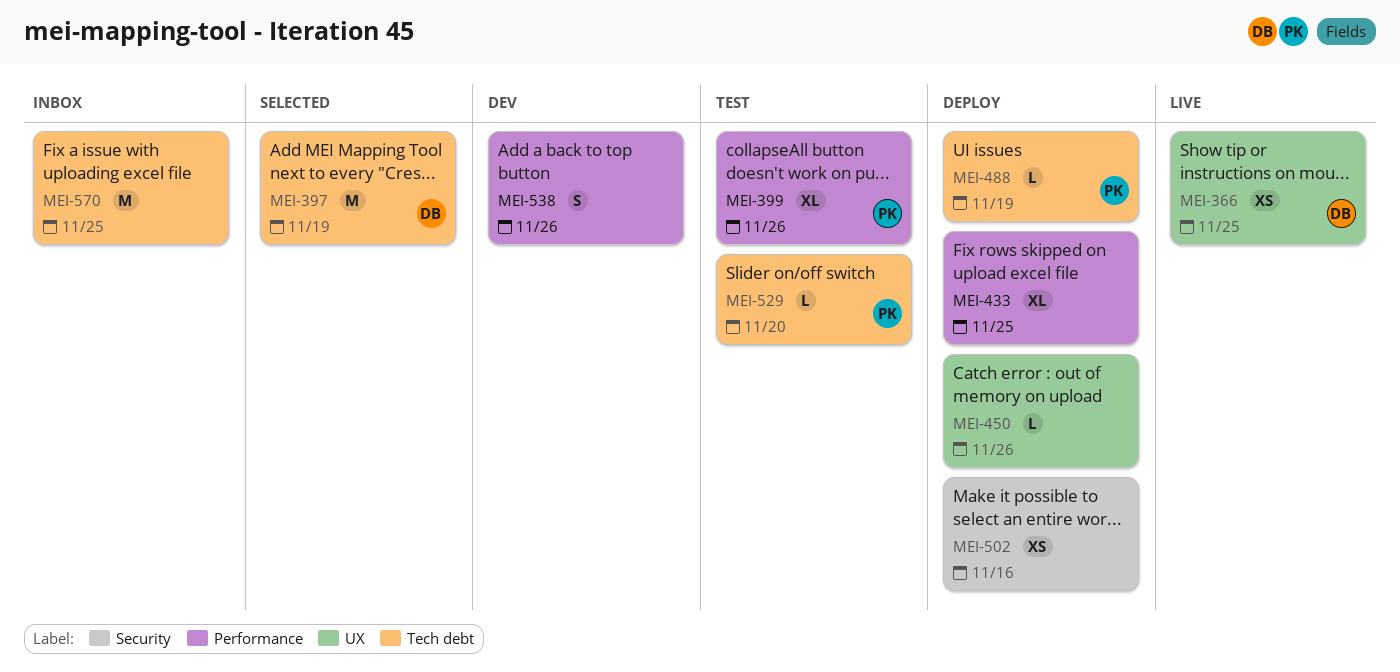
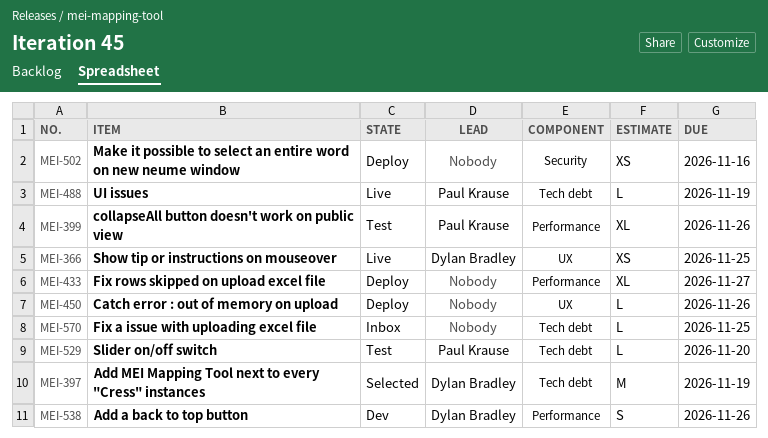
MEI-433, due: Nov 25 -> Nov 27
MEI-488, status: Deploy -> Live
MEI-538, owner: none -> Dylan Bradley
MEI-570, estimate: M -> L

